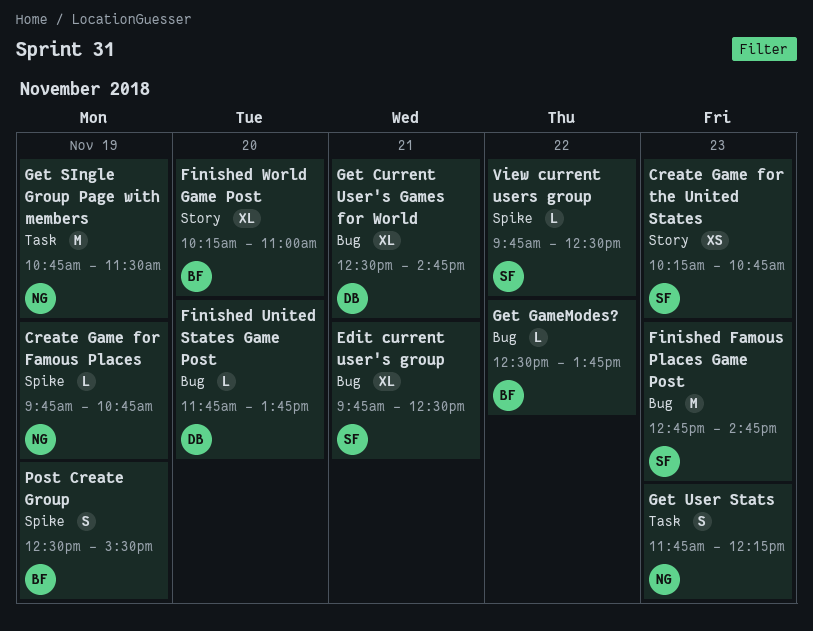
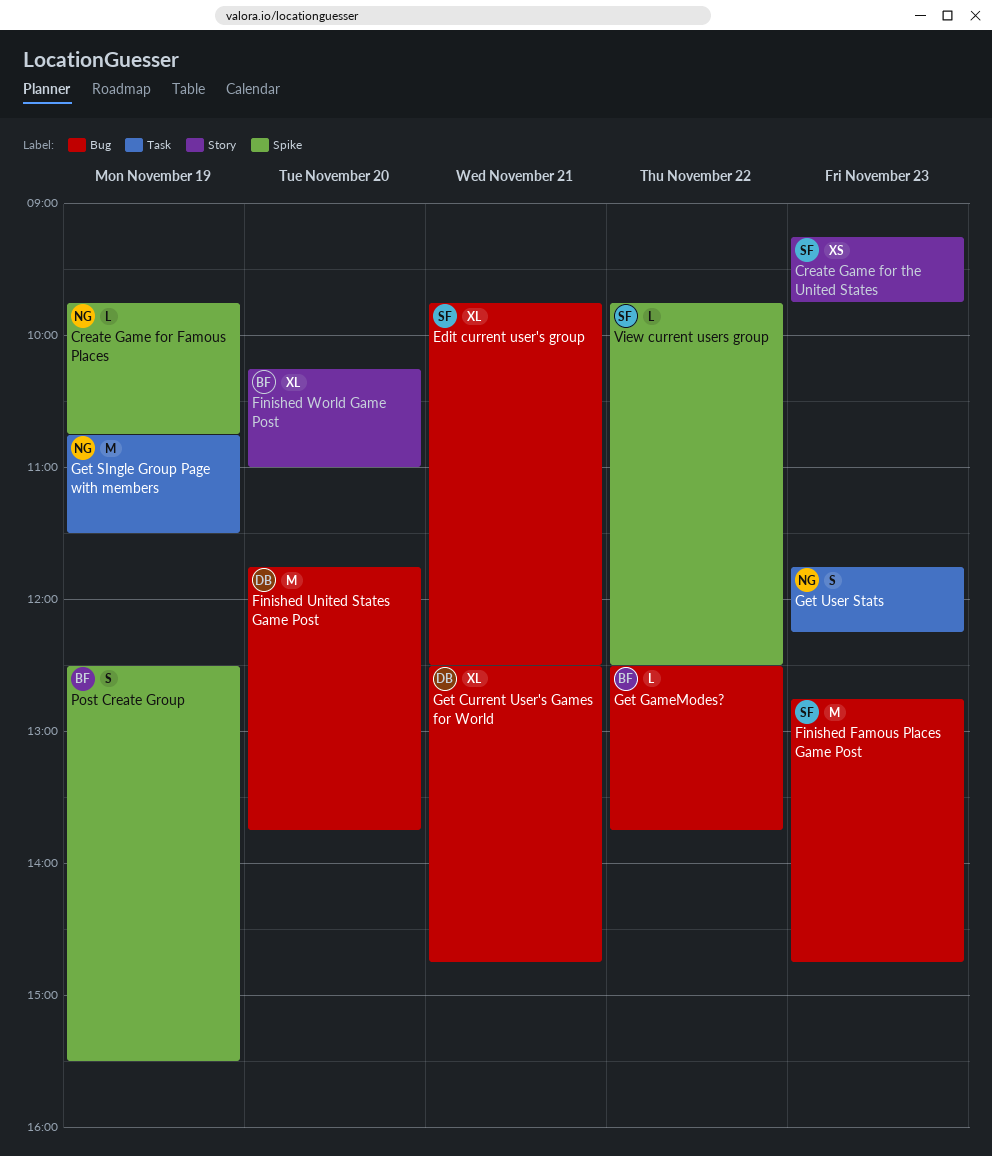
Create Game for the United States, begins: 10:15 -> 09:15
Create Game for the United States, ends: 10:45 -> 09:45
Finished United States Game Post, estimate: L -> M

